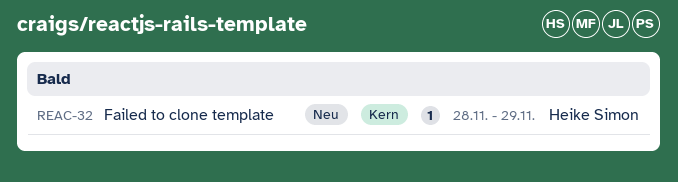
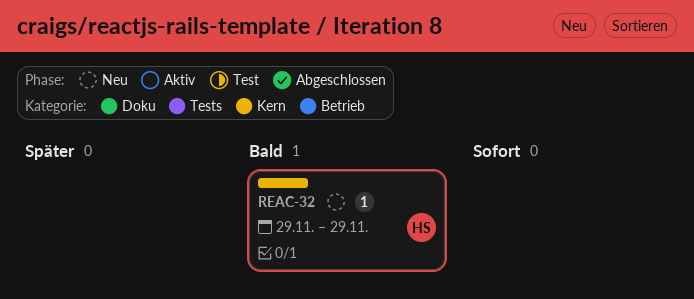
REAC-32, start: Nov 28 -> Nov 29

